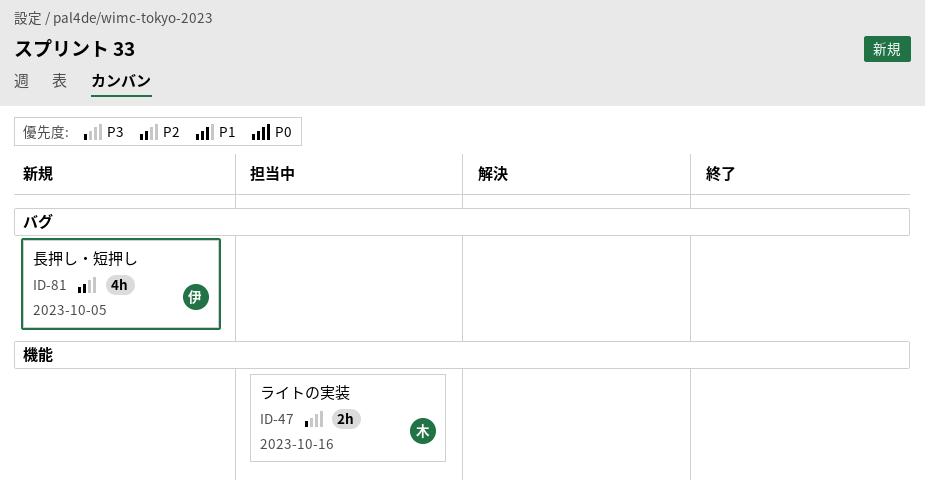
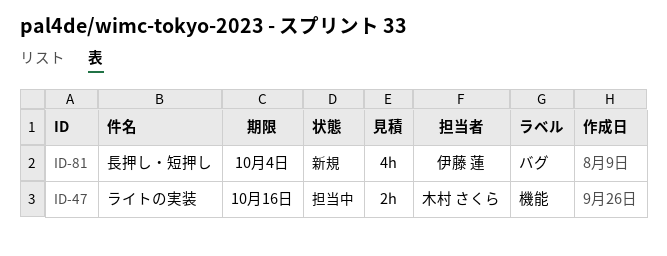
ID-81, due: Oct 5 -> Oct 4

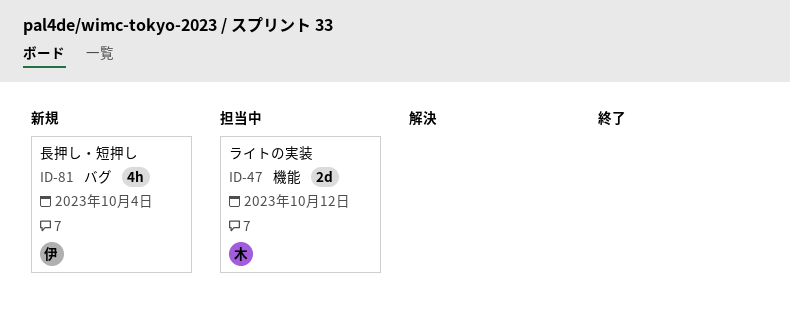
ID-47, estimate: 2h -> 2d
ID-47, due: Oct 16 -> Oct 12

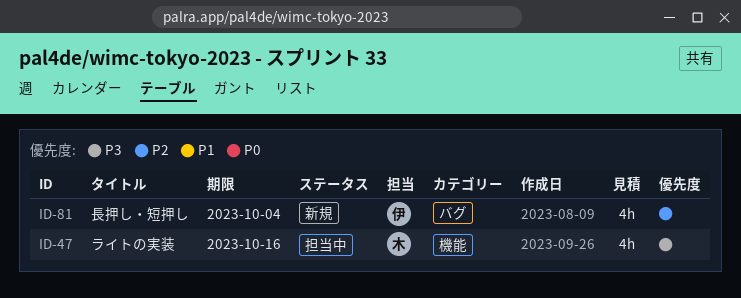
ID-47, estimate: 2d -> 4h
ID-47, due: Oct 12 -> Oct 16

